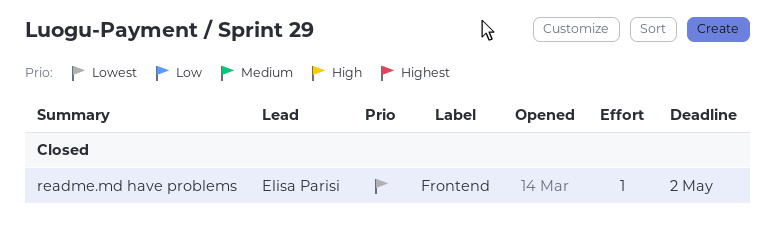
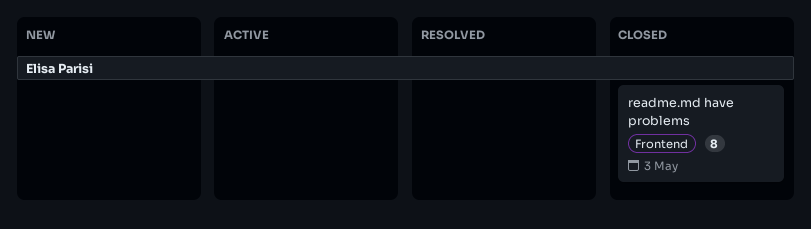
readme.md have problems, estimate: 1 -> 8
readme.md have problems, due: May 2 -> May 3

